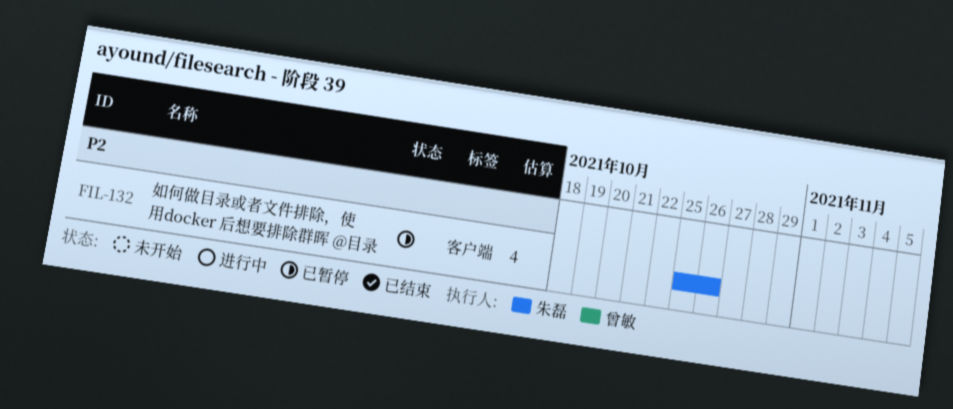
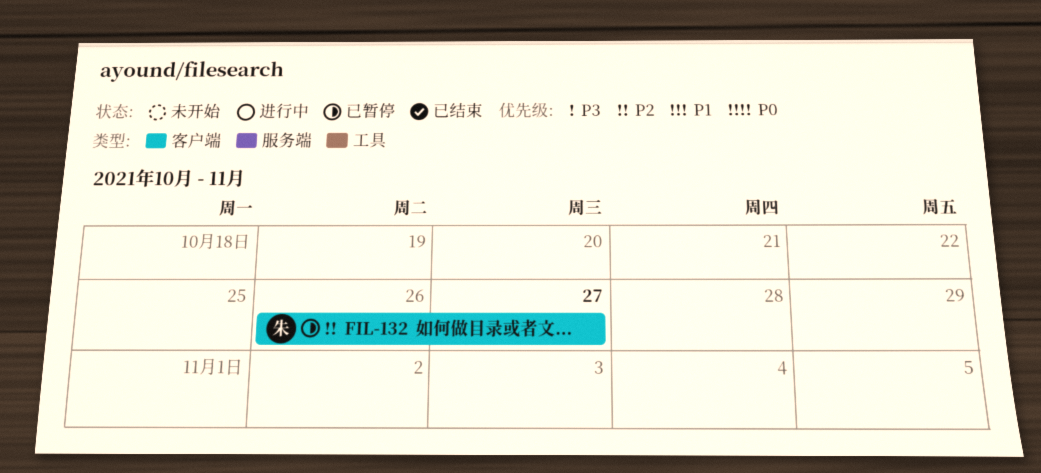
FIL-132, start: Oct 25 -> Oct 26
FIL-132, due: Oct 26 -> Oct 27

